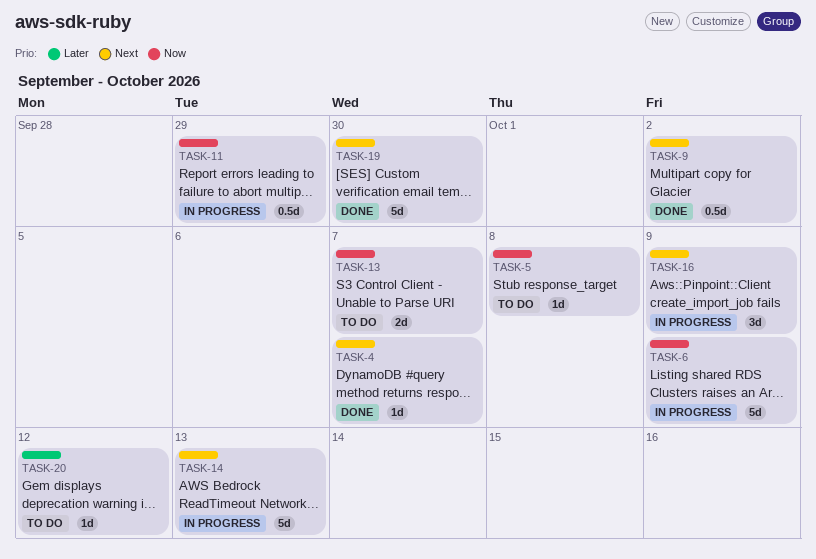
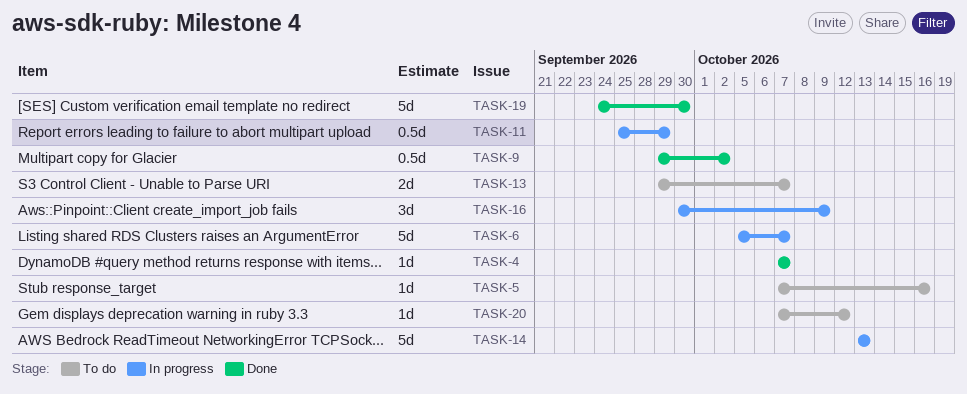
TASK-5, due: Oct 8 -> Oct 16
TASK-6, due: Oct 9 -> Oct 7

